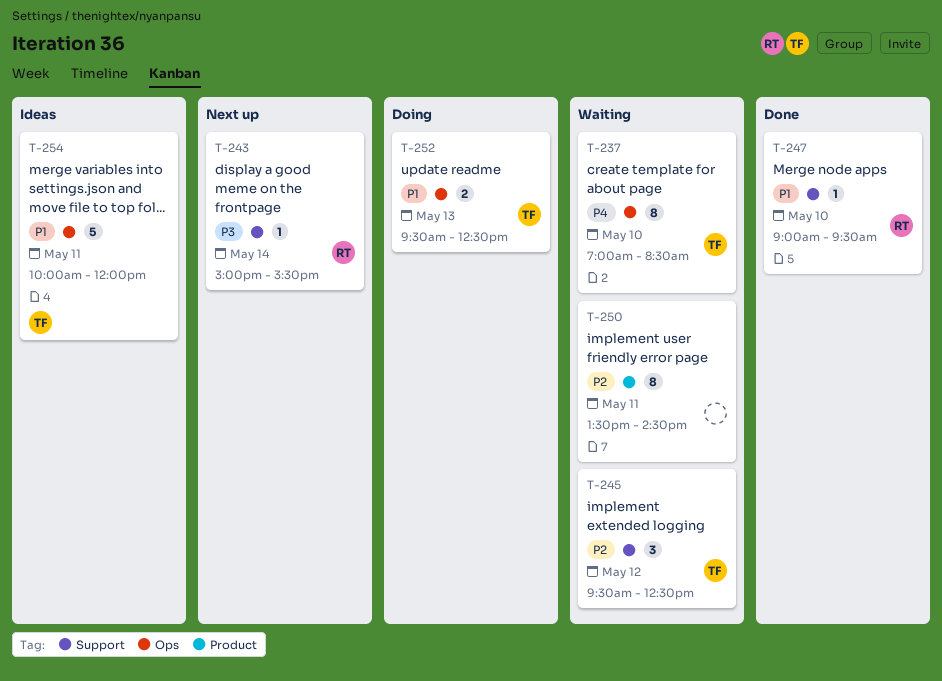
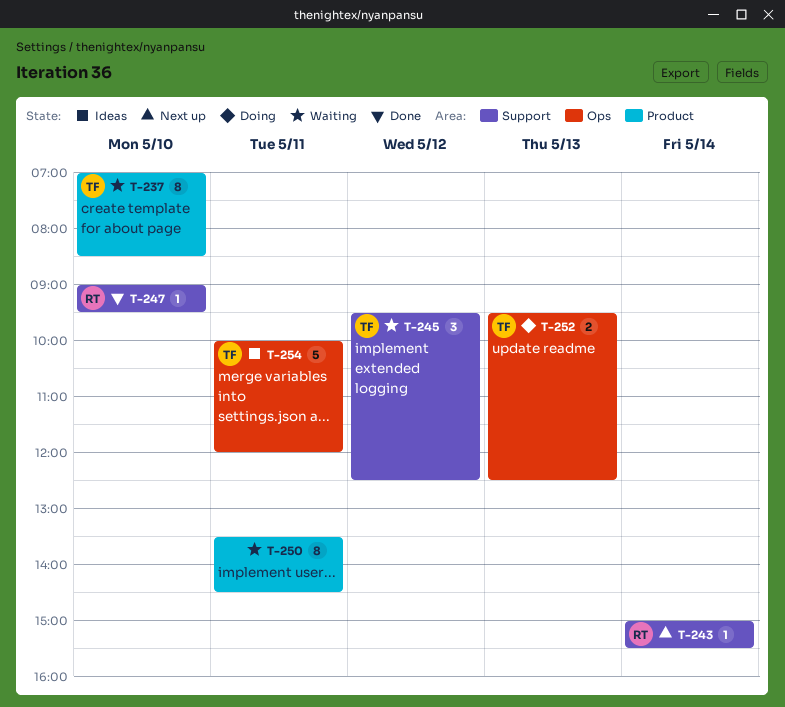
T-237, label: Ops -> Product

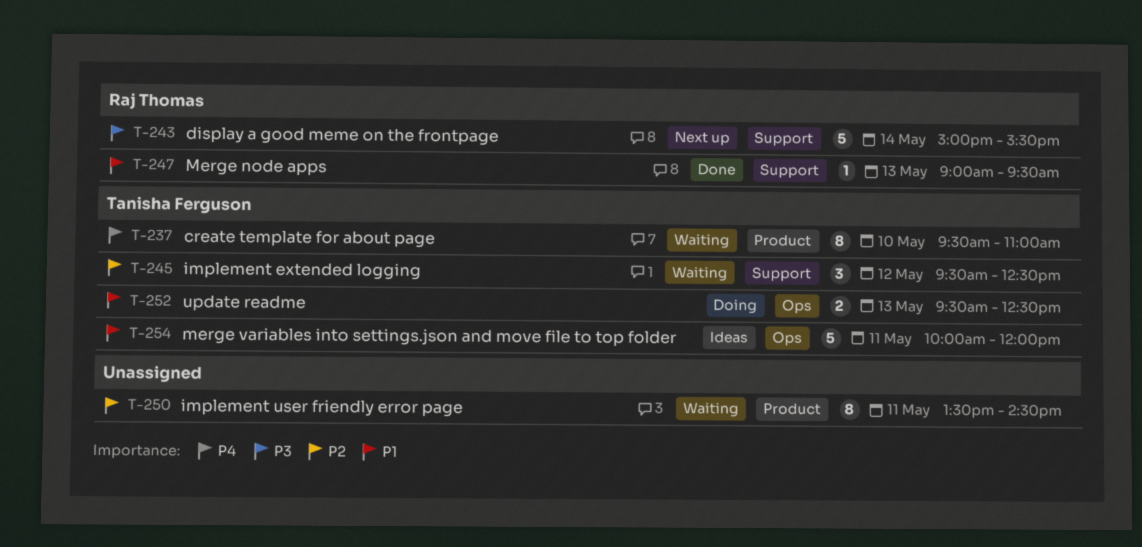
T-237, begins: 07:00 -> 09:30
T-237, ends: 08:30 -> 11:00
T-243, estimate: 1 -> 5
T-247, day: May 10 -> May 13

